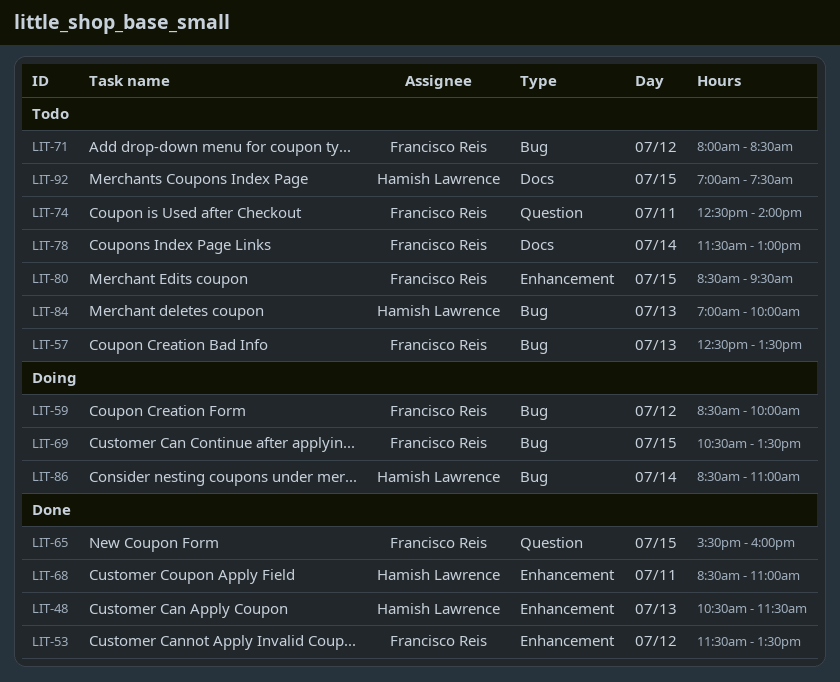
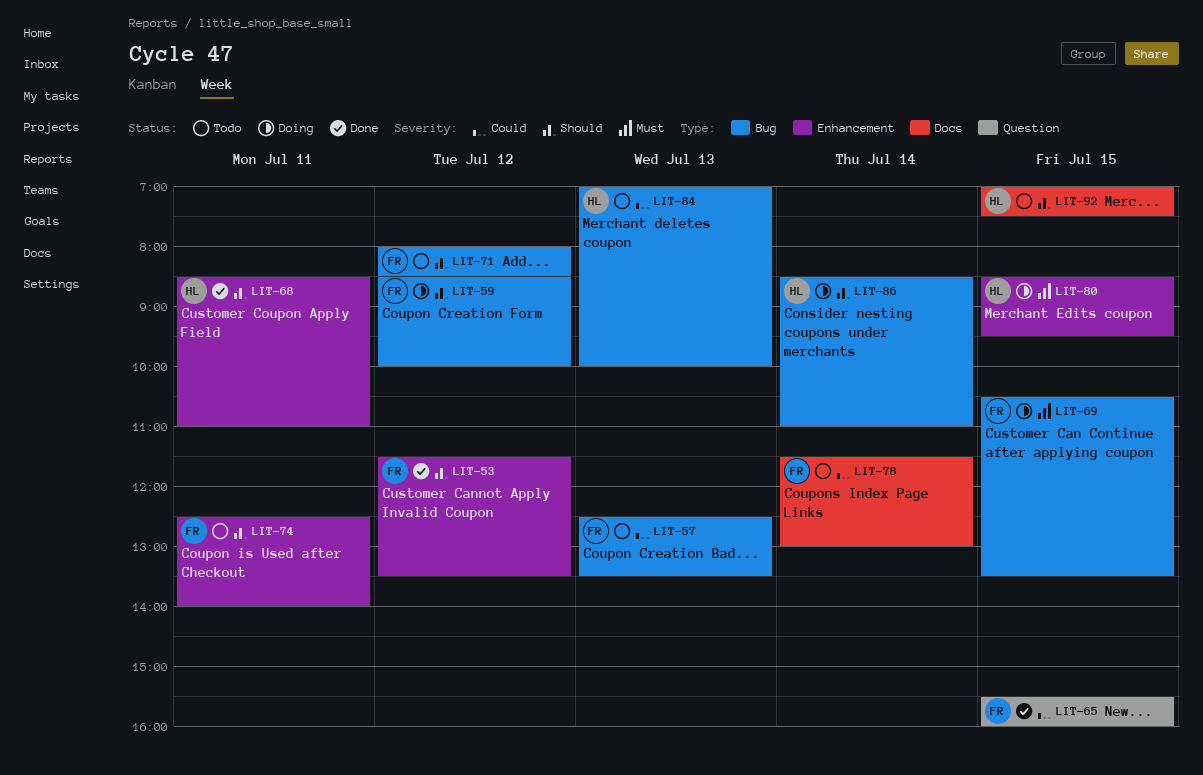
LIT-48: present -> none
LIT-74, label: Question -> Enhancement
LIT-80, status: Todo -> Doing
LIT-80, owner: Francisco Reis -> Hamish Lawrence

